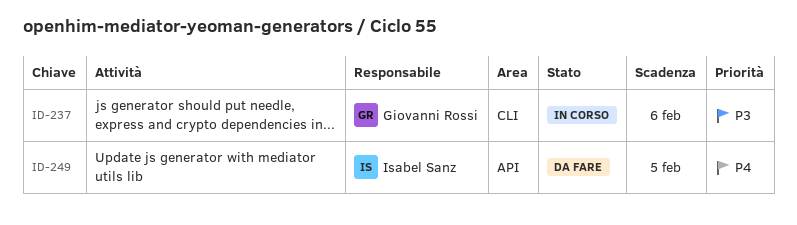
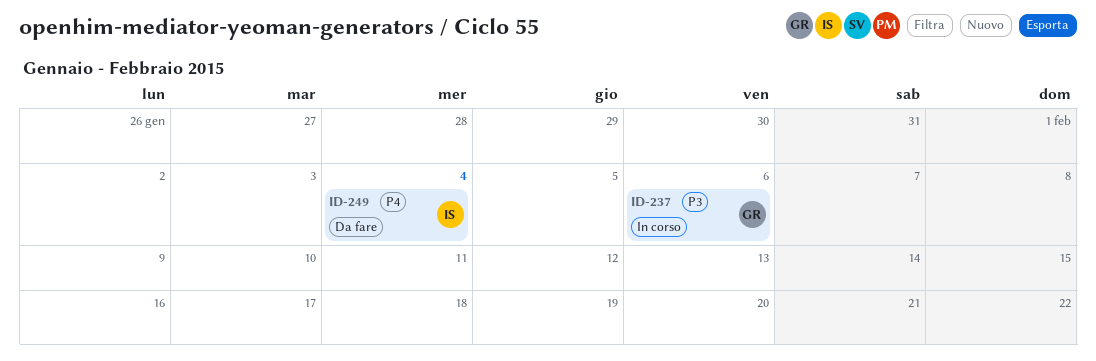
ID-249, due: Feb 5 -> Feb 4

